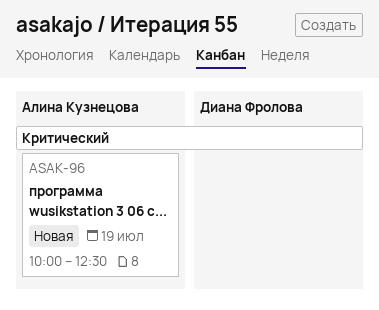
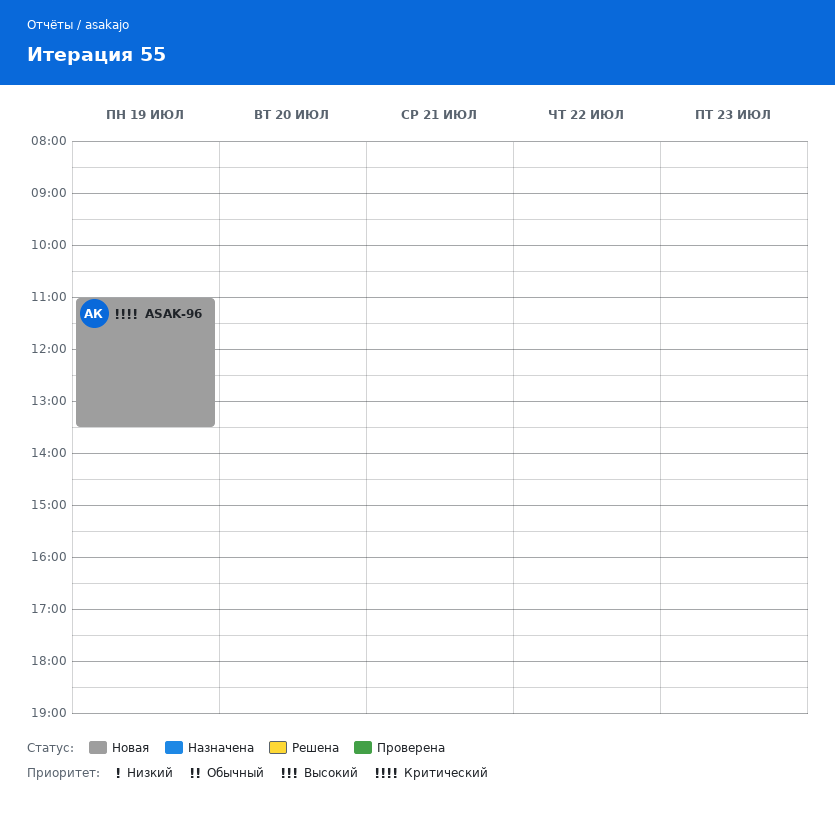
ASAK-96, begins: 10:00 -> 11:00
ASAK-96, ends: 12:30 -> 13:30

